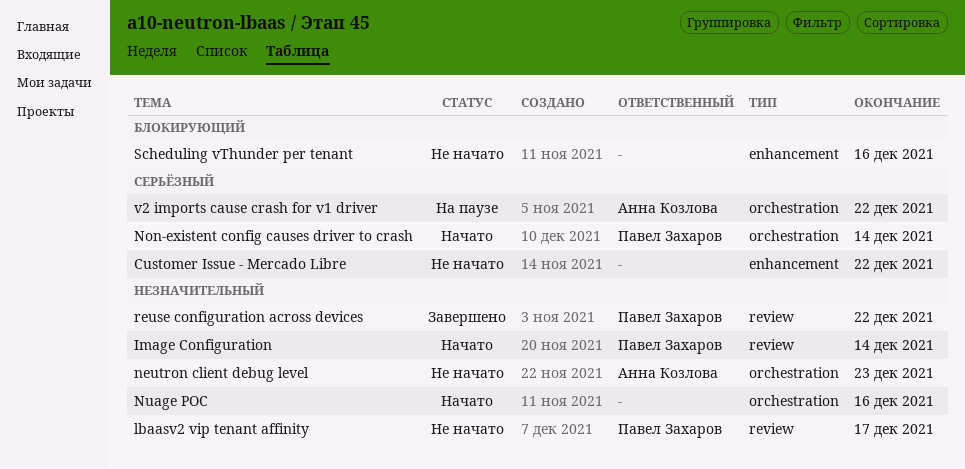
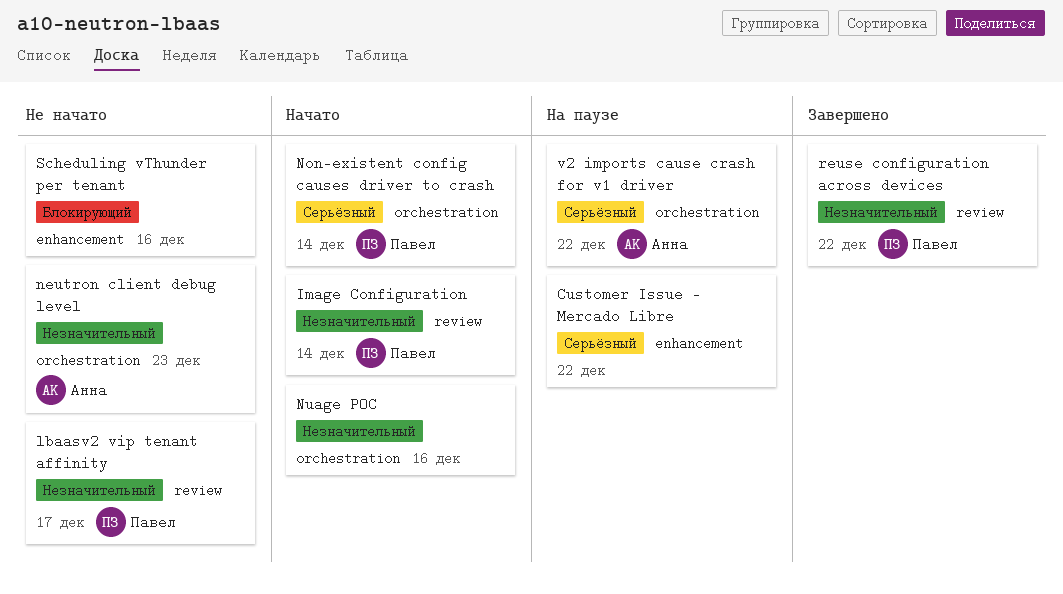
Customer Issue - Mercado Libre, status: Не начато -> На паузе

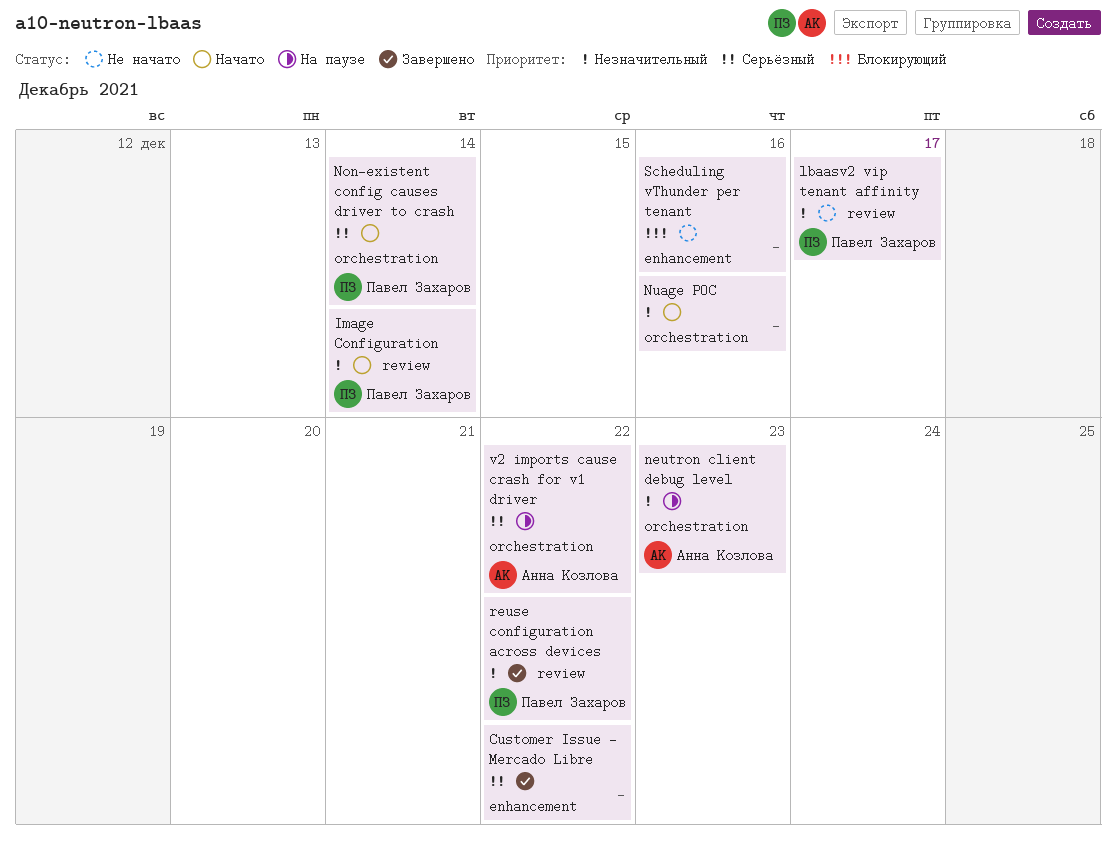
Customer Issue - Mercado Libre, status: На паузе -> Завершено
neutron client debug level, status: Не начато -> На паузе

